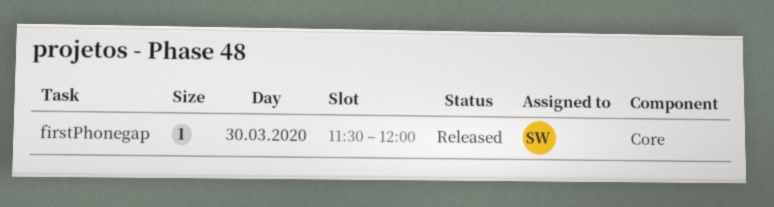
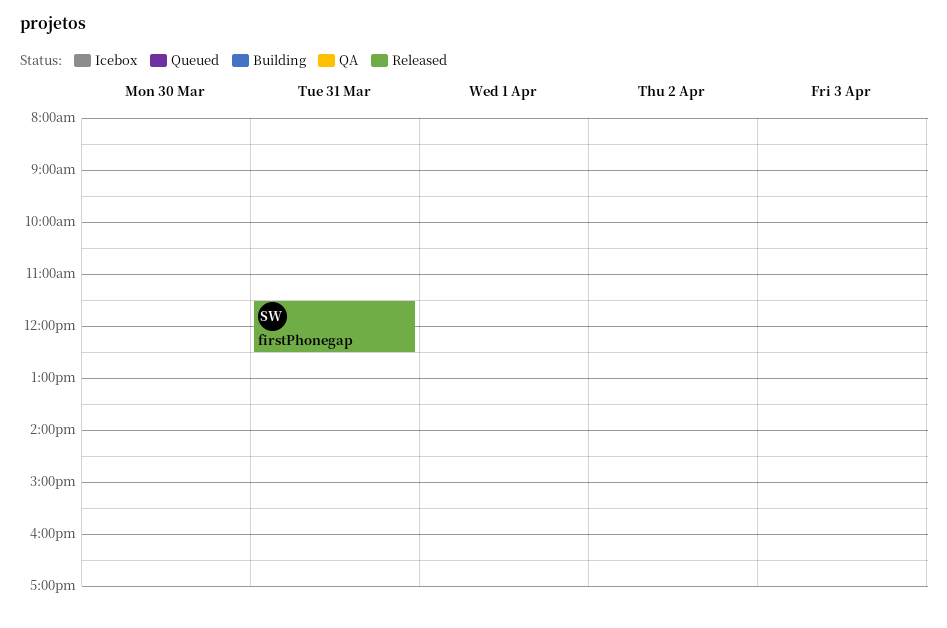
firstPhonegap, day: Mar 30 -> Mar 31
firstPhonegap, ends: 12:00 -> 12:30

